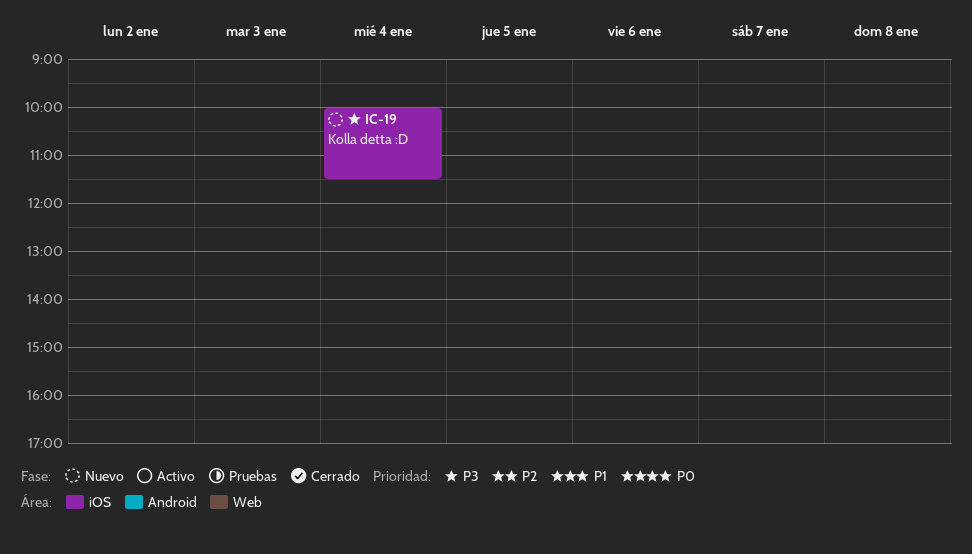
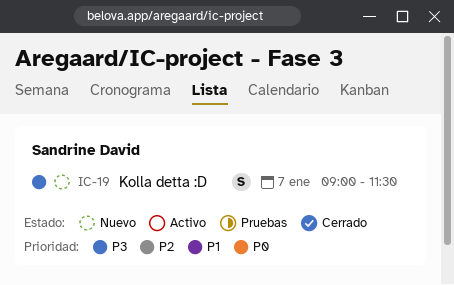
IC-19, day: Jan 4 -> Jan 7
IC-19, begins: 10:00 -> 09:00

